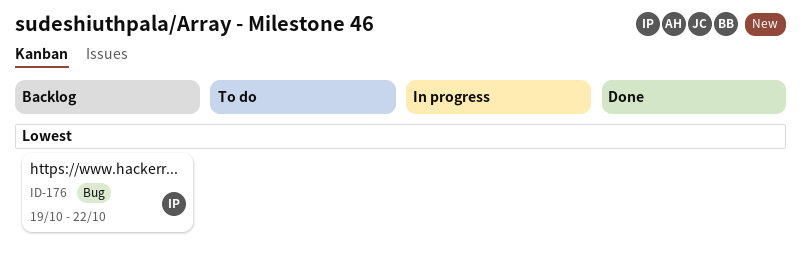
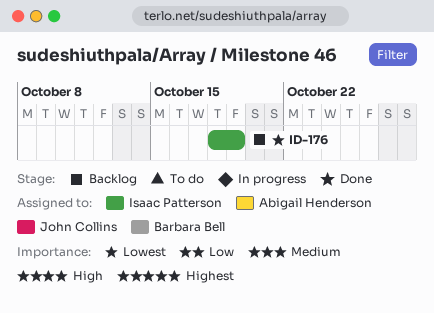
ID-176, start: Oct 19 -> Oct 18
ID-176, due: Oct 22 -> Oct 19

